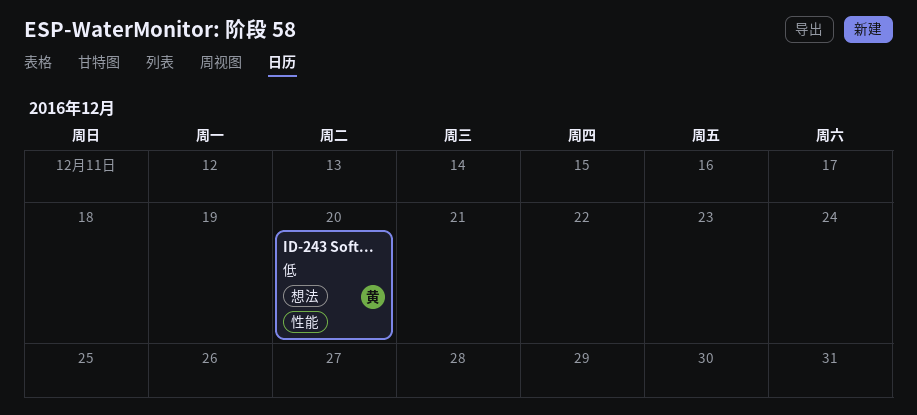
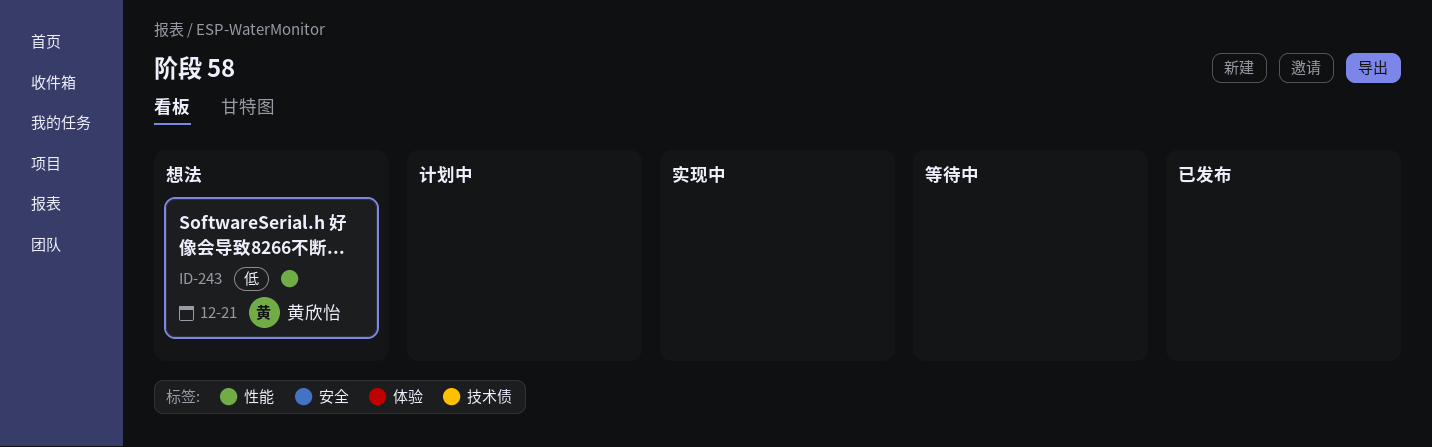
ID-243, due: Dec 20 -> Dec 21

